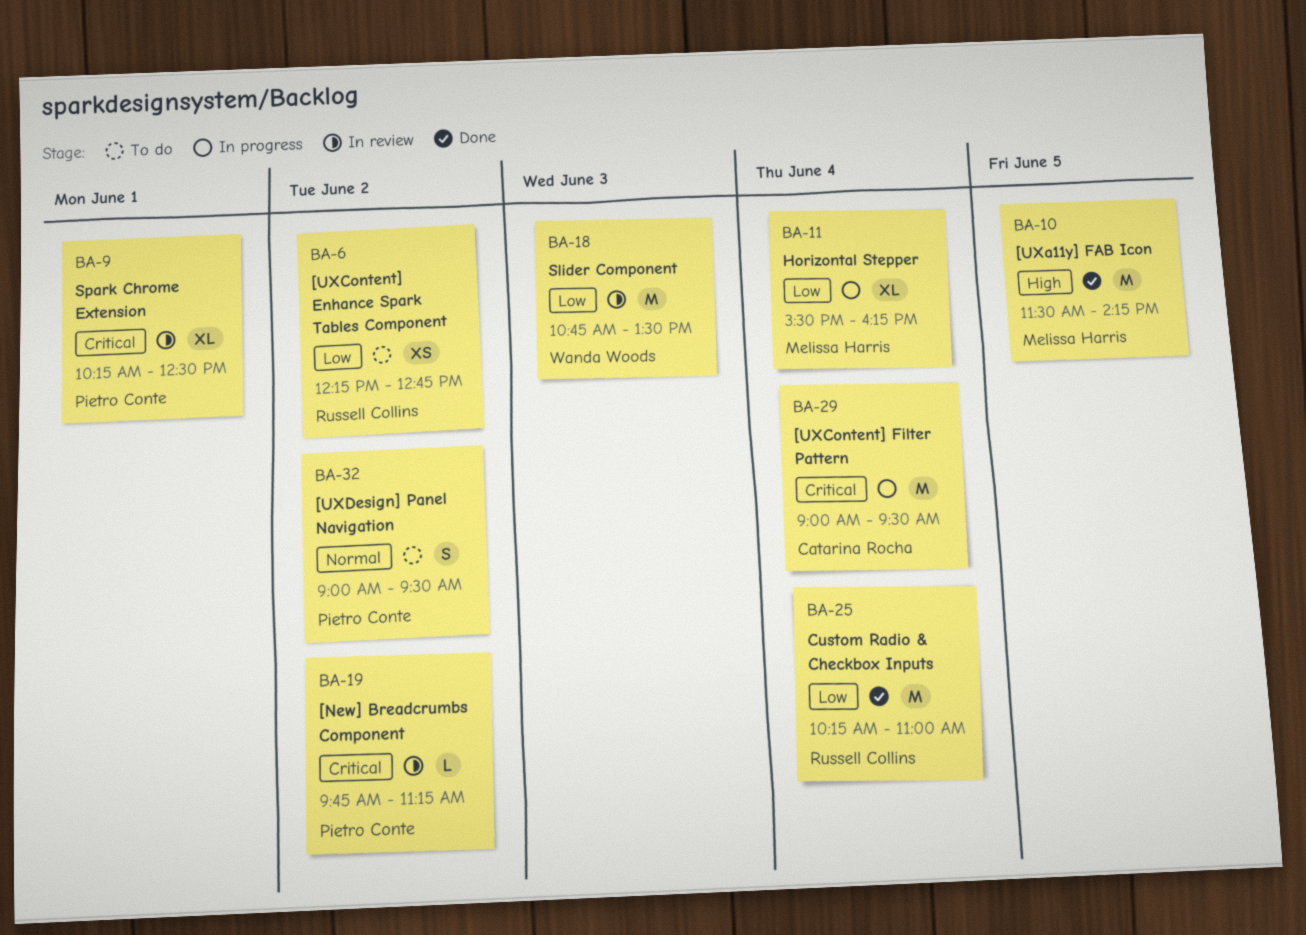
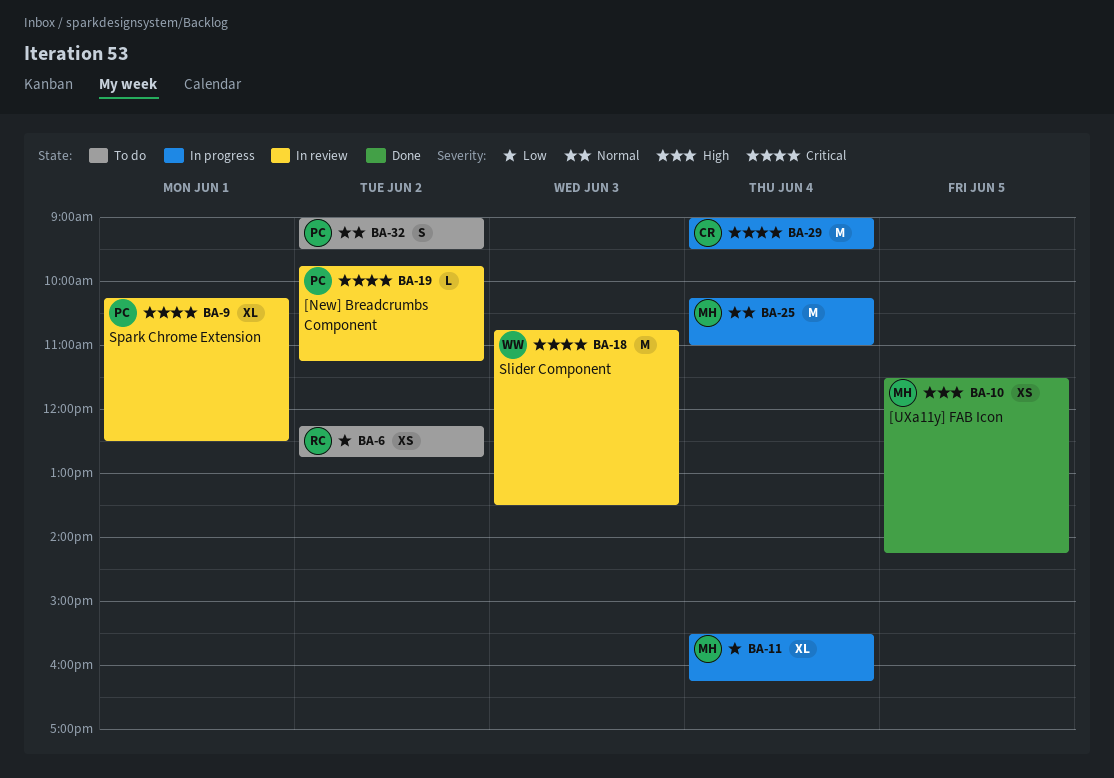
BA-10, estimate: M -> XS
BA-18, priority: Low -> Critical
BA-25, status: Done -> In progress
BA-25, owner: Russell Collins -> Melissa Harris
BA-25, priority: Low -> Normal

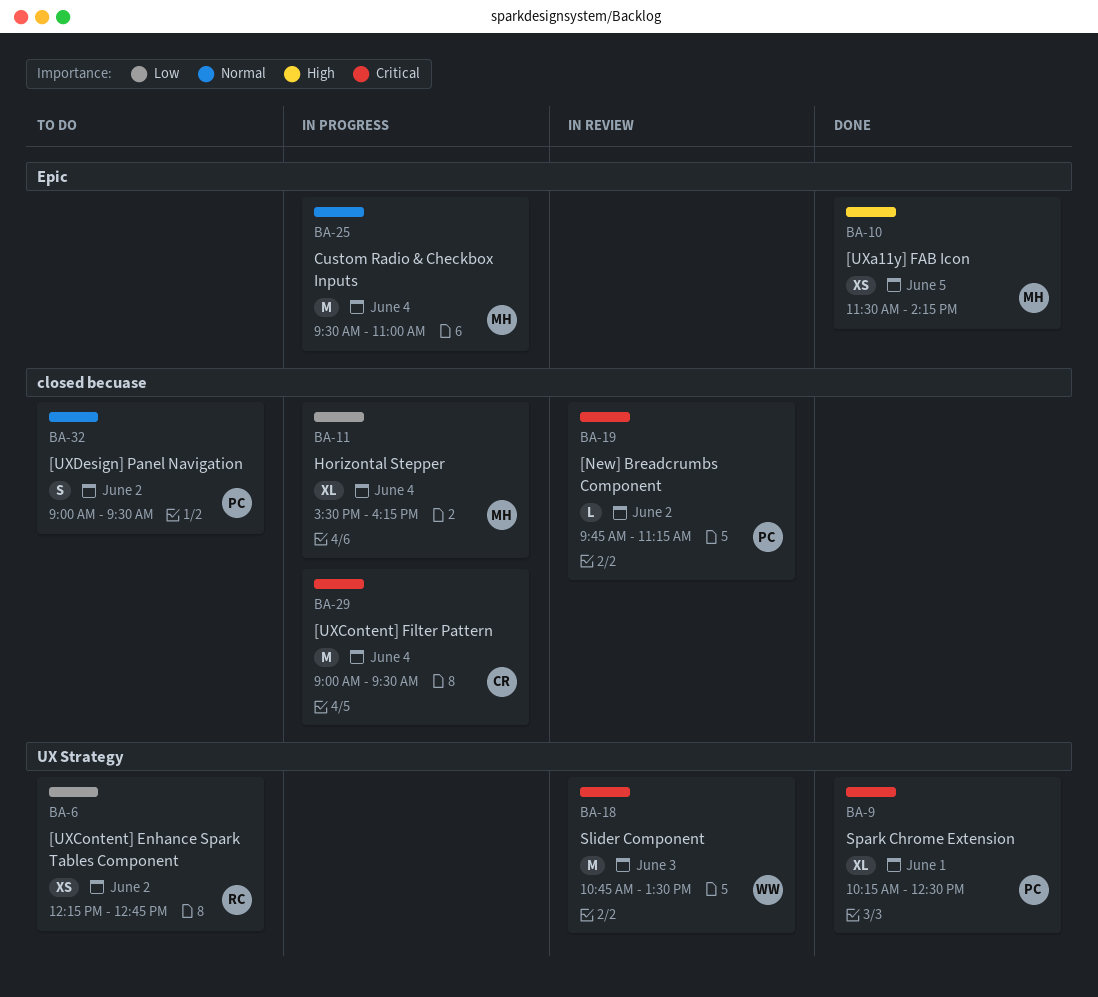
BA-9, status: In review -> Done
BA-25, begins: 10:15 -> 09:30

